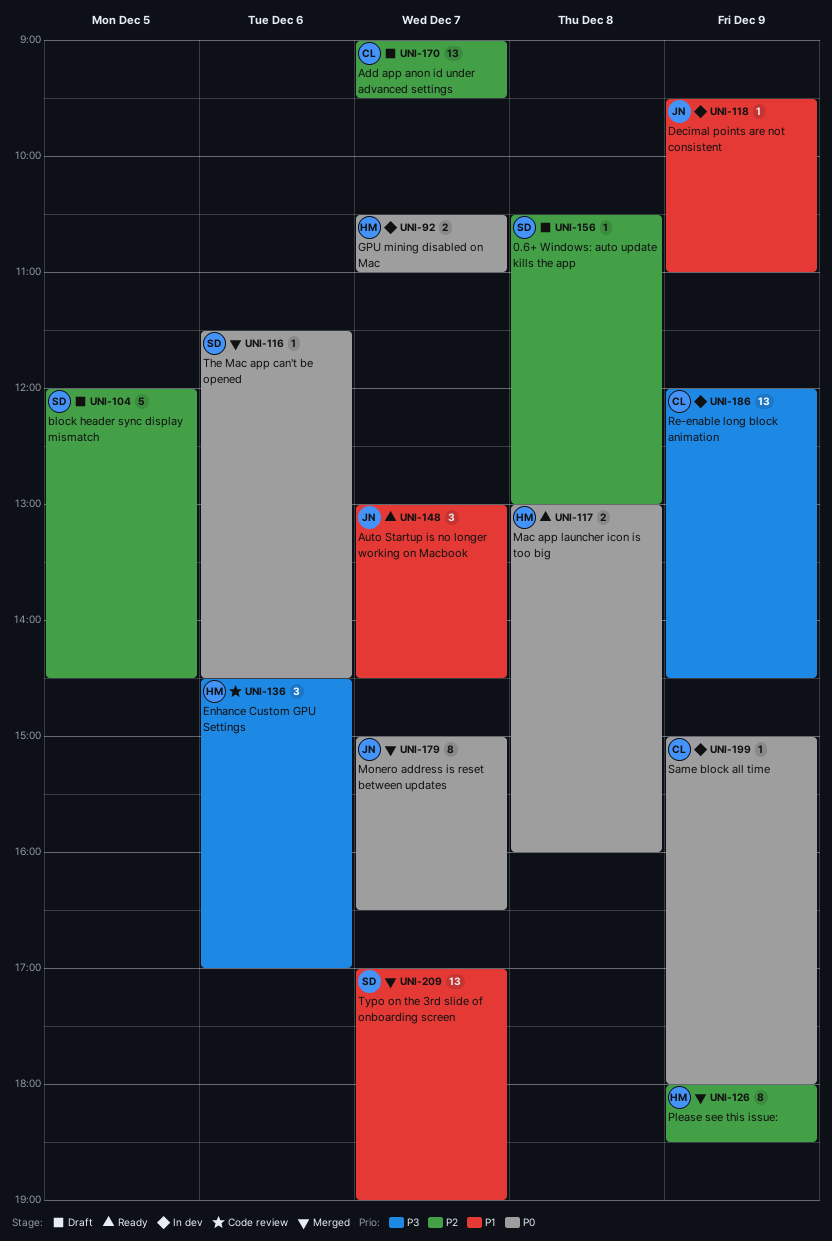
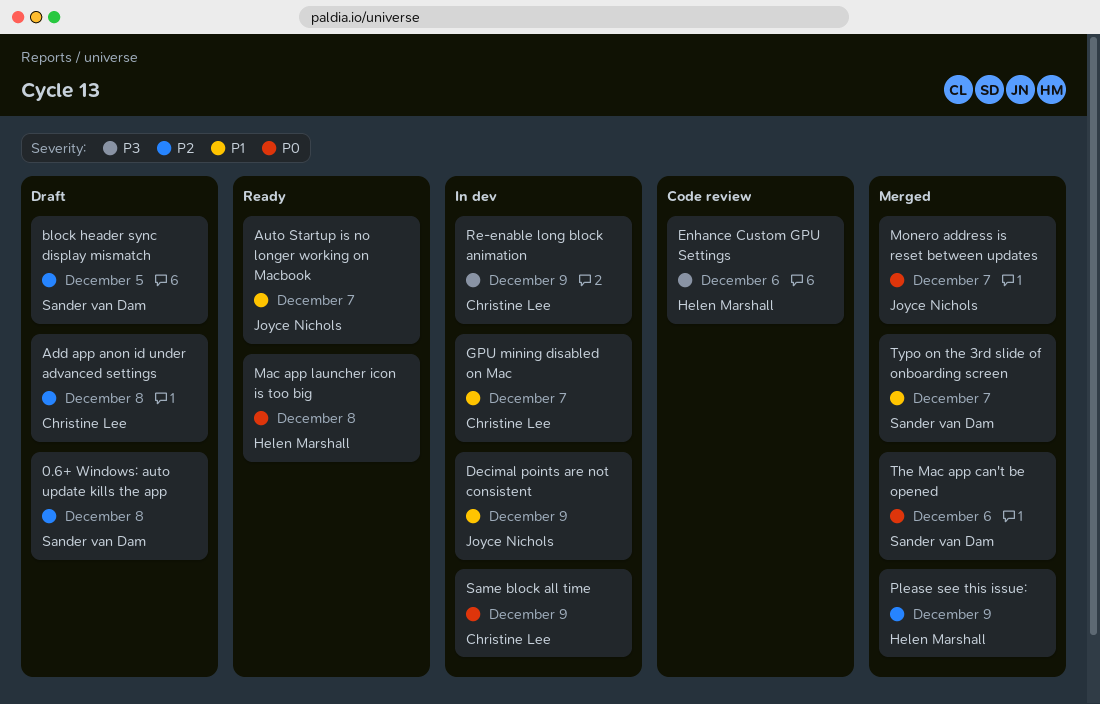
Add app anon id under advanced settings, day: Dec 7 -> Dec 8
GPU mining disabled on Mac, owner: Helen Marshall -> Christine Lee
GPU mining disabled on Mac, priority: P0 -> P1

